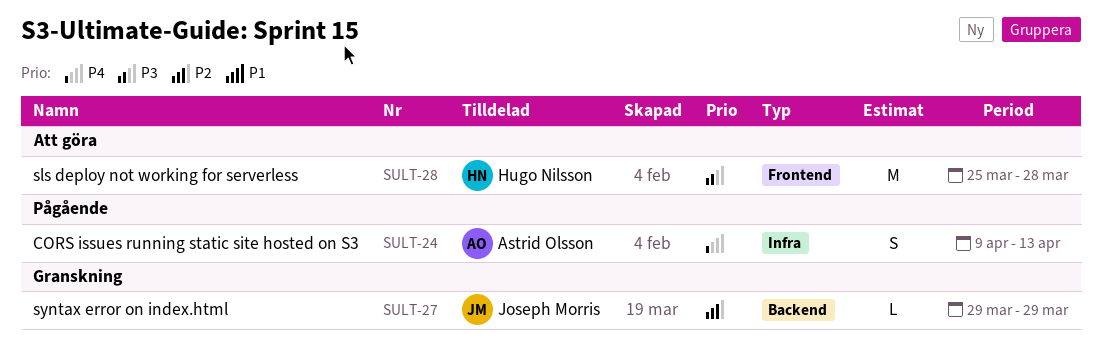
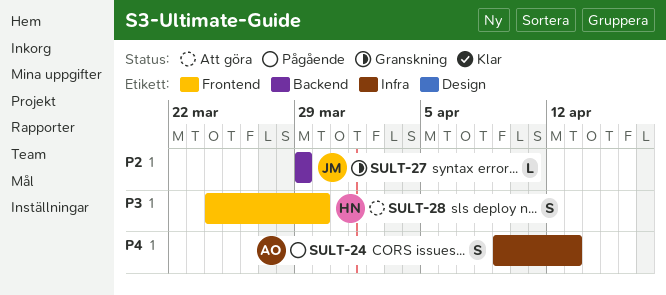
SULT-28, estimate: M -> S
SULT-28, start: Mar 25 -> Mar 24
SULT-28, due: Mar 28 -> Mar 30

